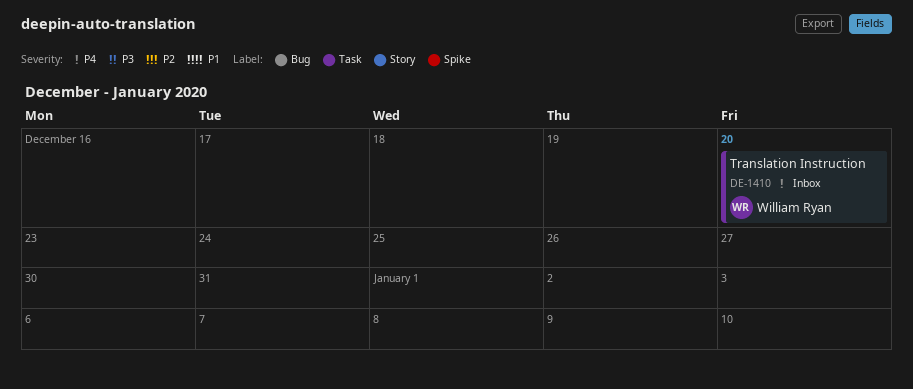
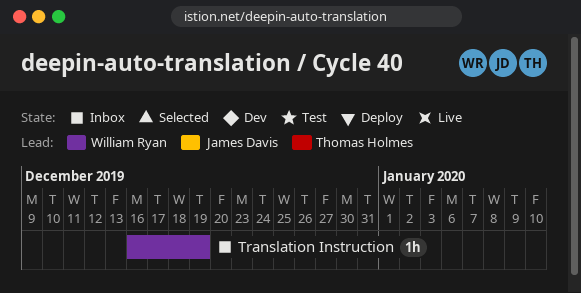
Translation Instruction, due: Dec 20 -> Dec 19

